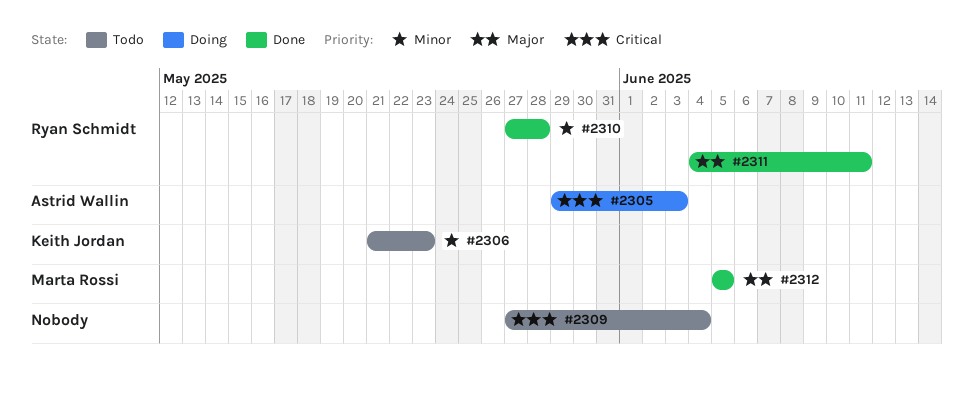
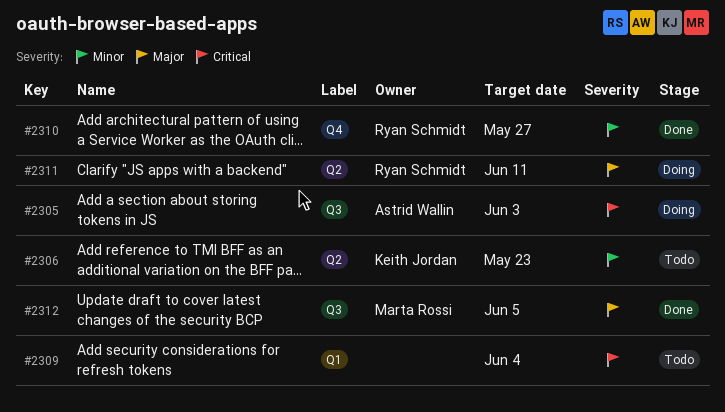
#2310, due: May 28 -> May 27
#2311, status: Done -> Doing

